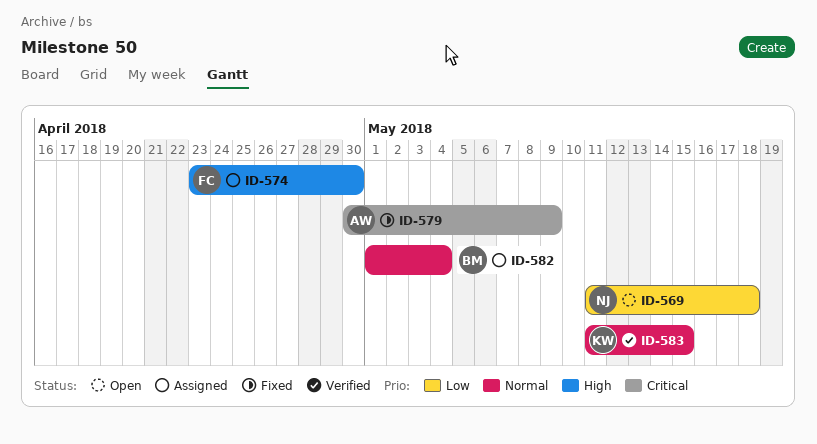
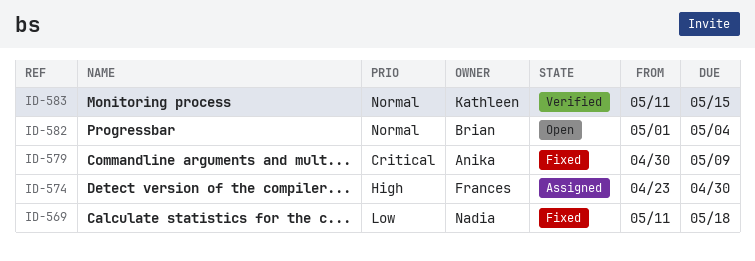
ID-569, status: Open -> Fixed
ID-582, status: Assigned -> Open

